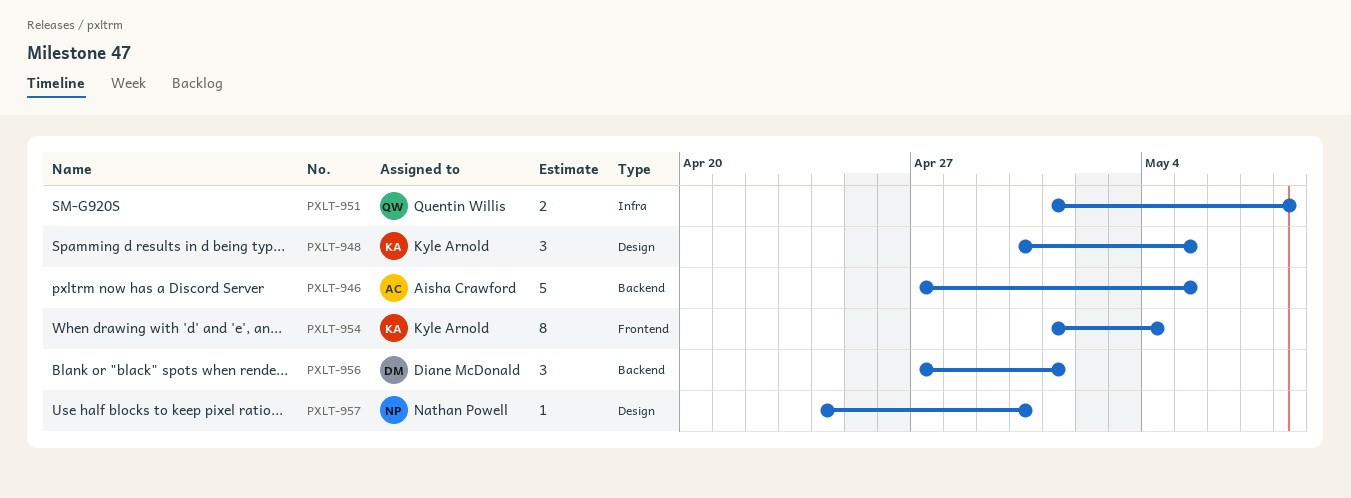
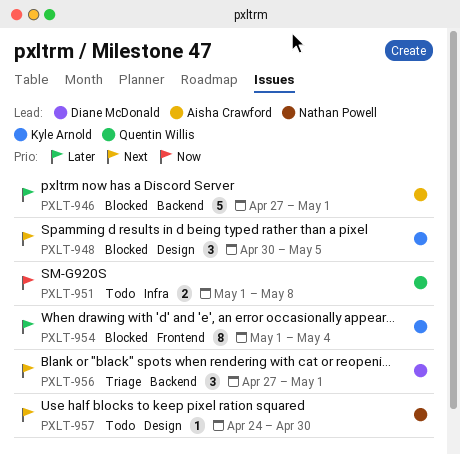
PXLT-946, due: May 5 -> May 1

